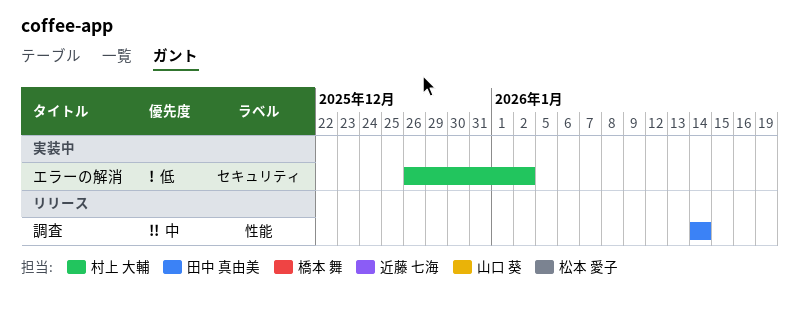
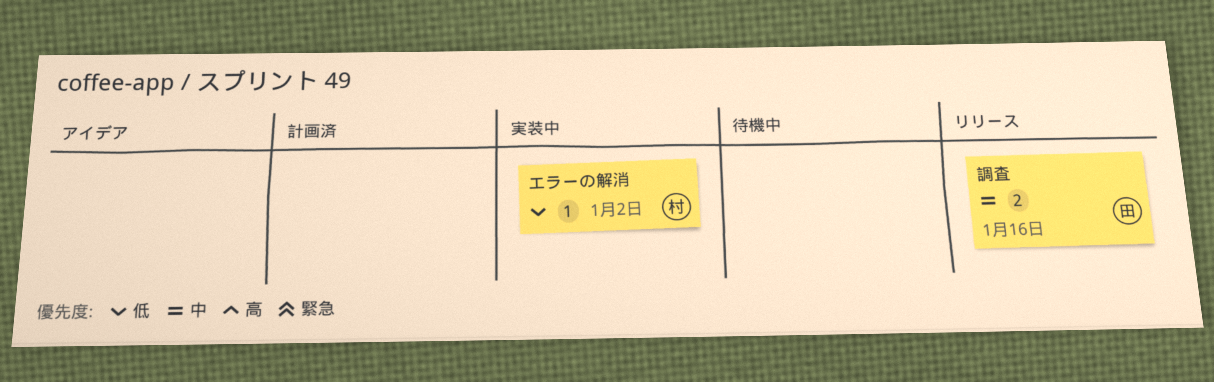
調査, due: Jan 14 -> Jan 16

